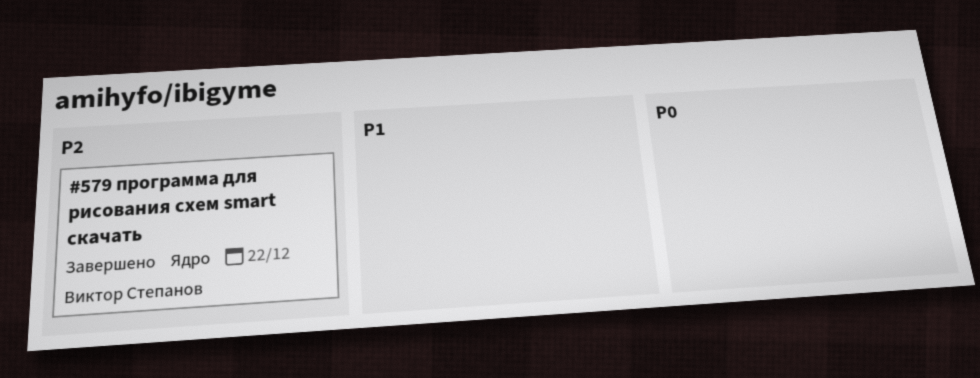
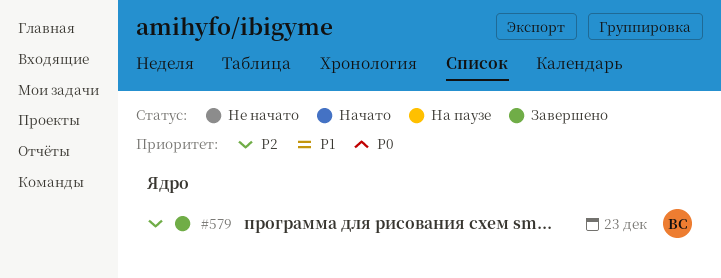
#579, due: Dec 22 -> Dec 23

